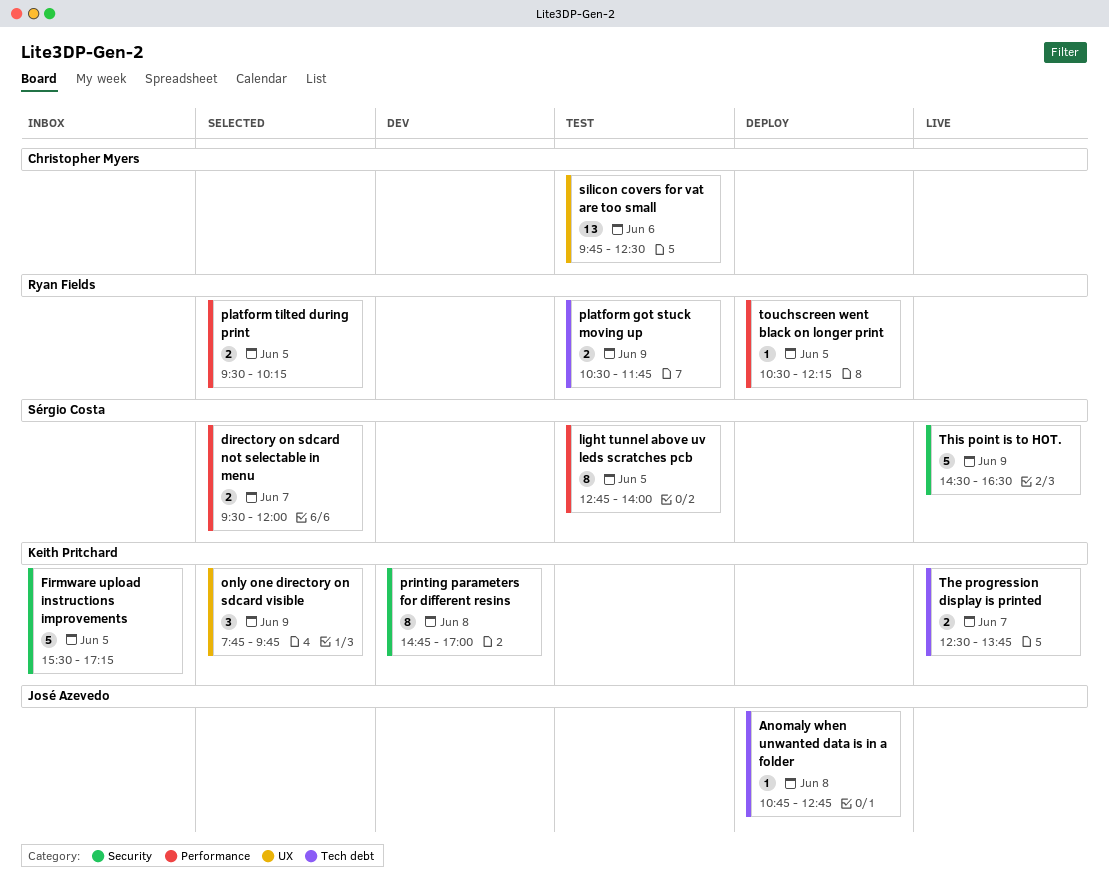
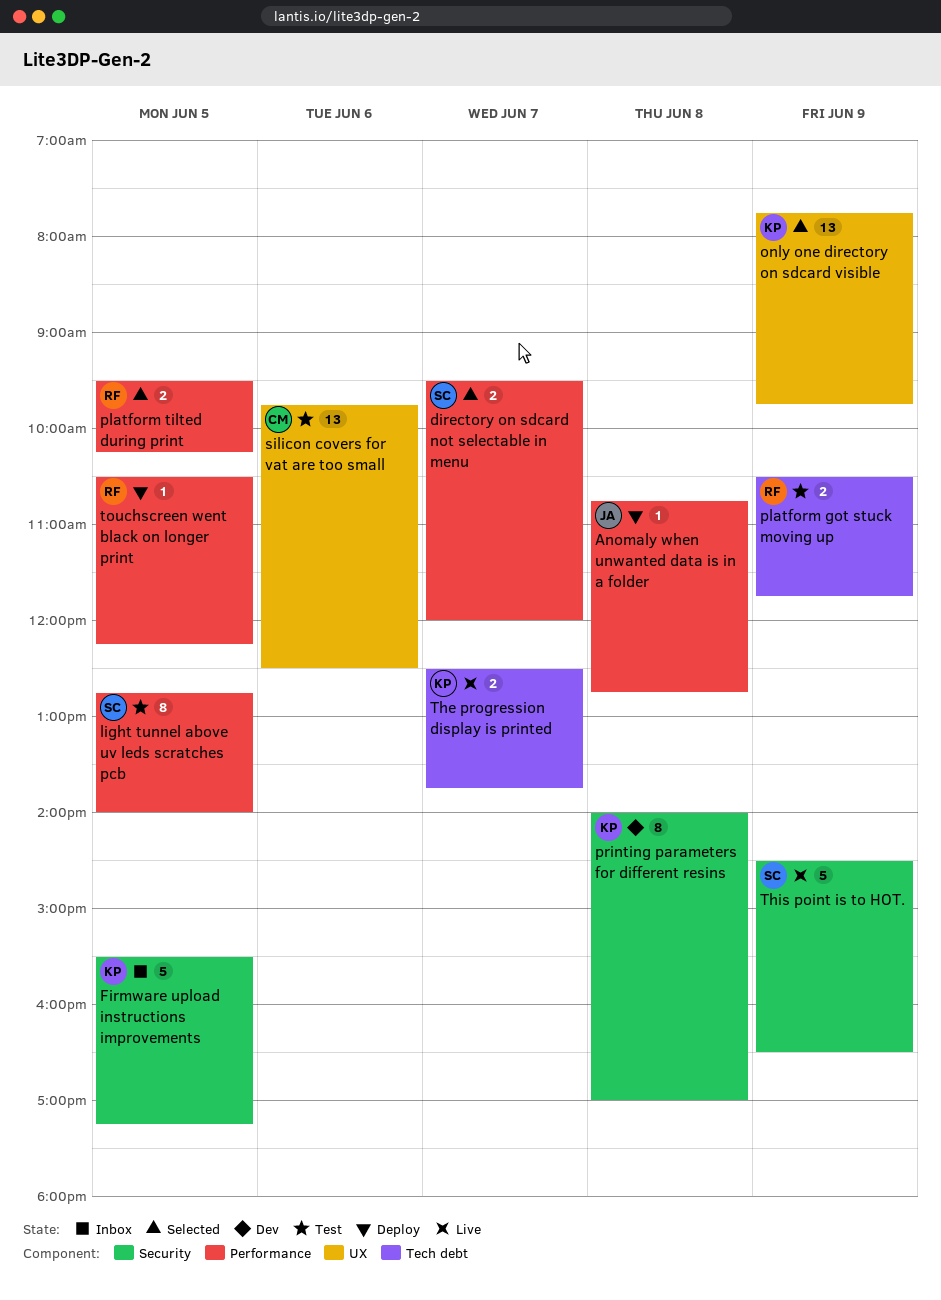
Anomaly when unwanted data is in a folder, label: Tech debt -> Performance
only one directory on sdcard visible, estimate: 3 -> 13
printing parameters for different resins, begins: 14:45 -> 14:00

